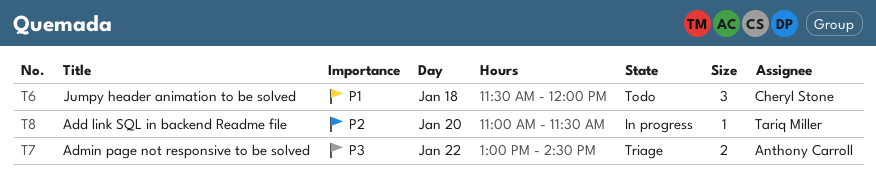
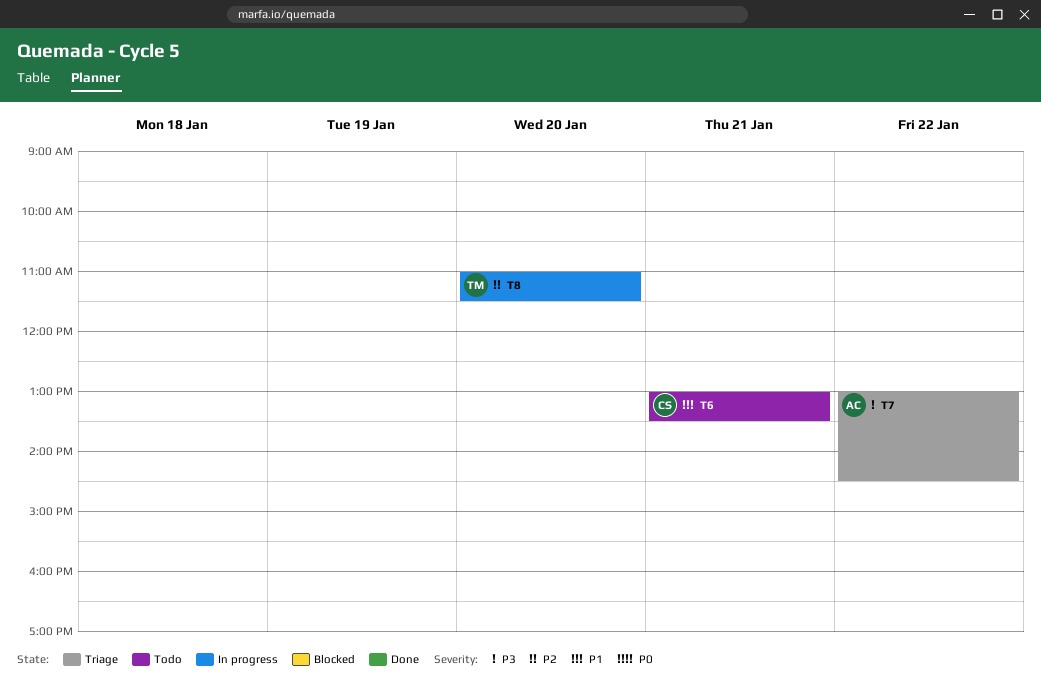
T6, day: Jan 18 -> Jan 21
T6, begins: 11:30 -> 13:00
T6, ends: 12:00 -> 13:30

